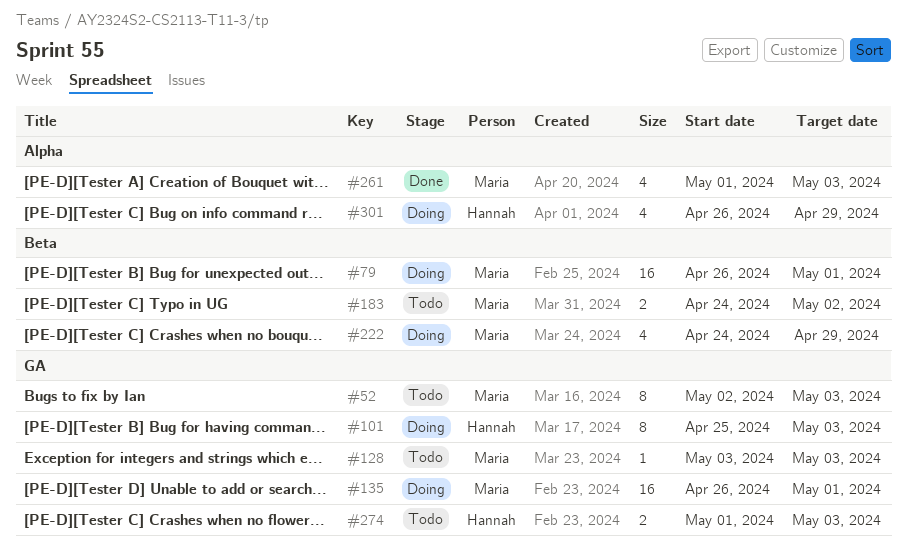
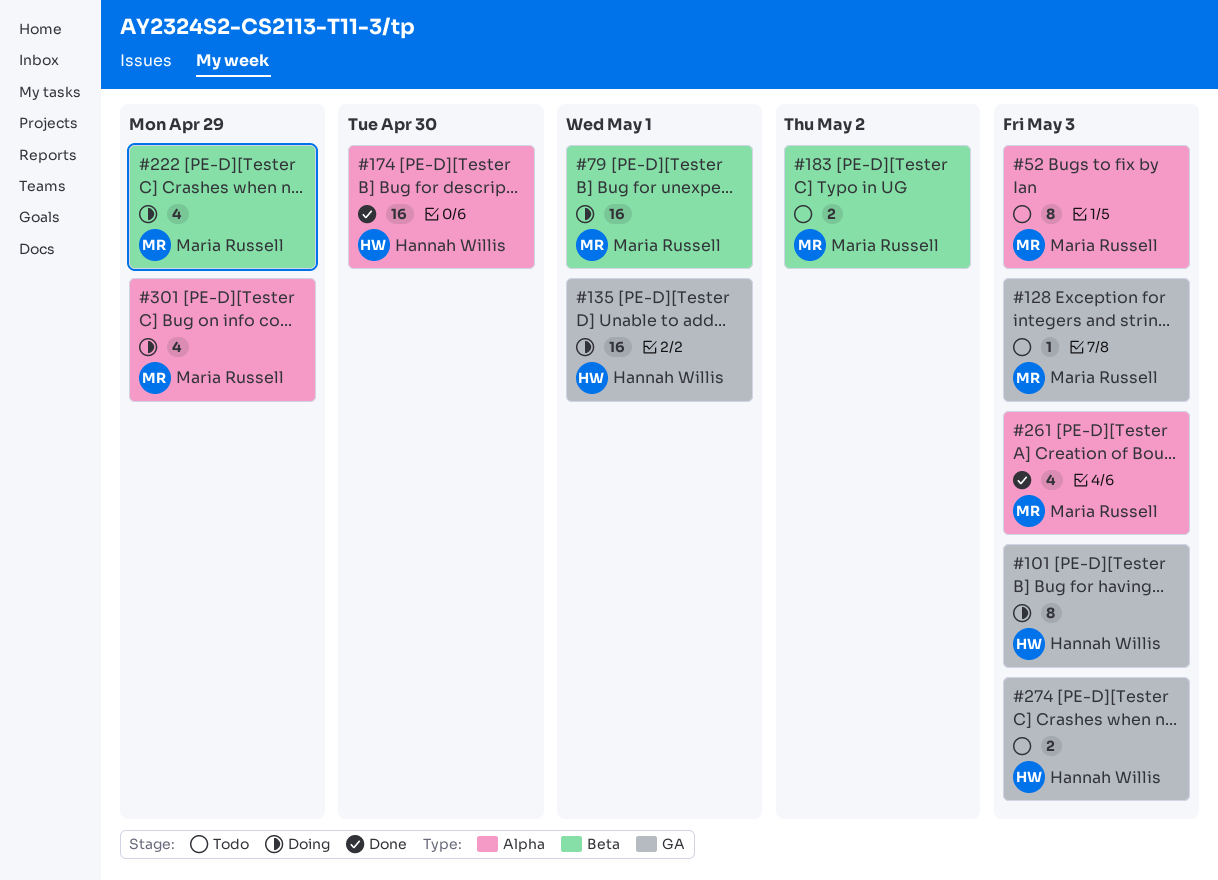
#52, label: GA -> Alpha
#135, owner: Maria Russell -> Hannah Willis
#174: none -> present
#301, owner: Hannah Willis -> Maria Russell

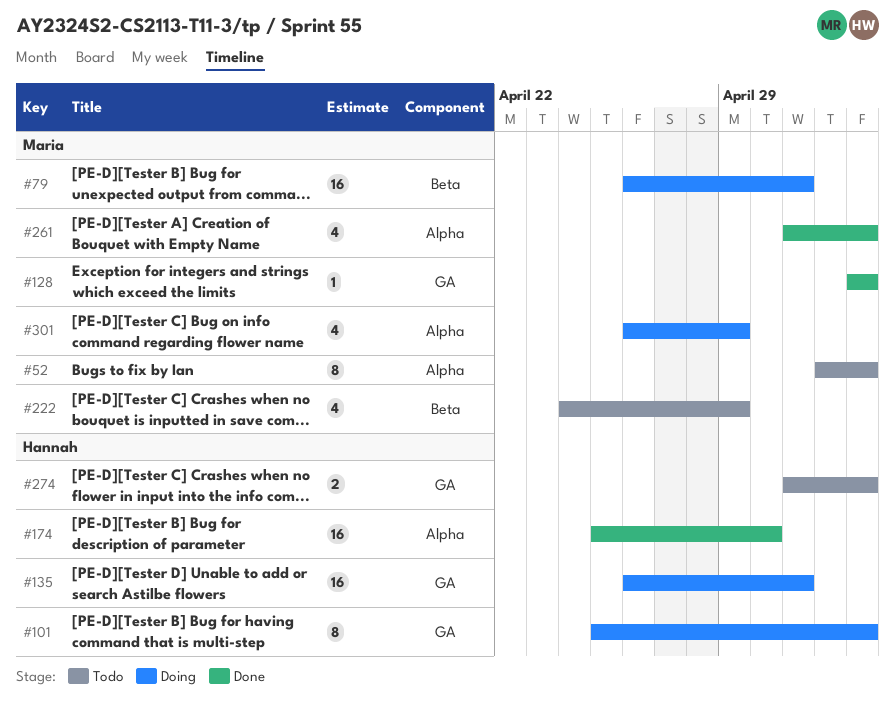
#128, status: Todo -> Done
#183: present -> none
#222, status: Doing -> Todo

